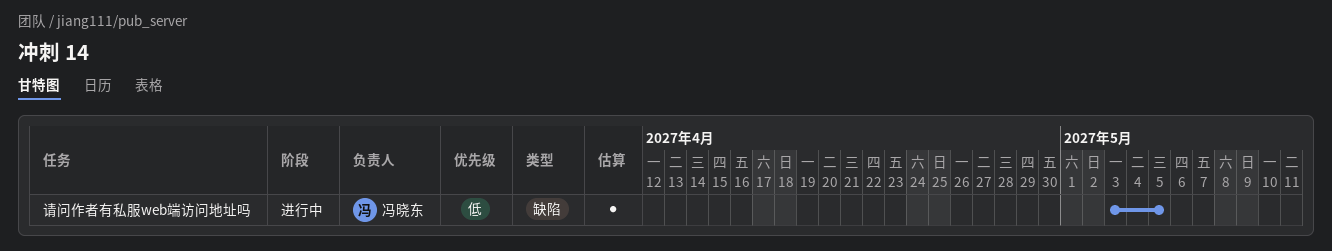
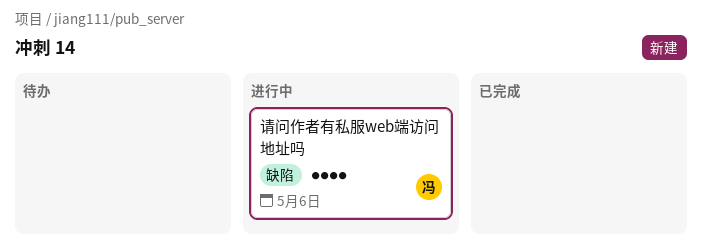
请问作者有私服web端访问地址吗, estimate: 1 -> 4
请问作者有私服web端访问地址吗, due: May 5 -> May 6

